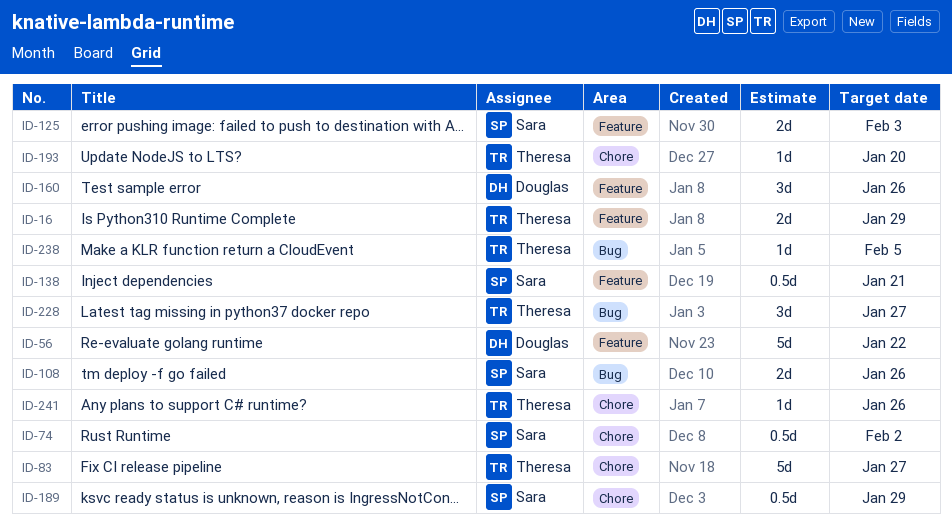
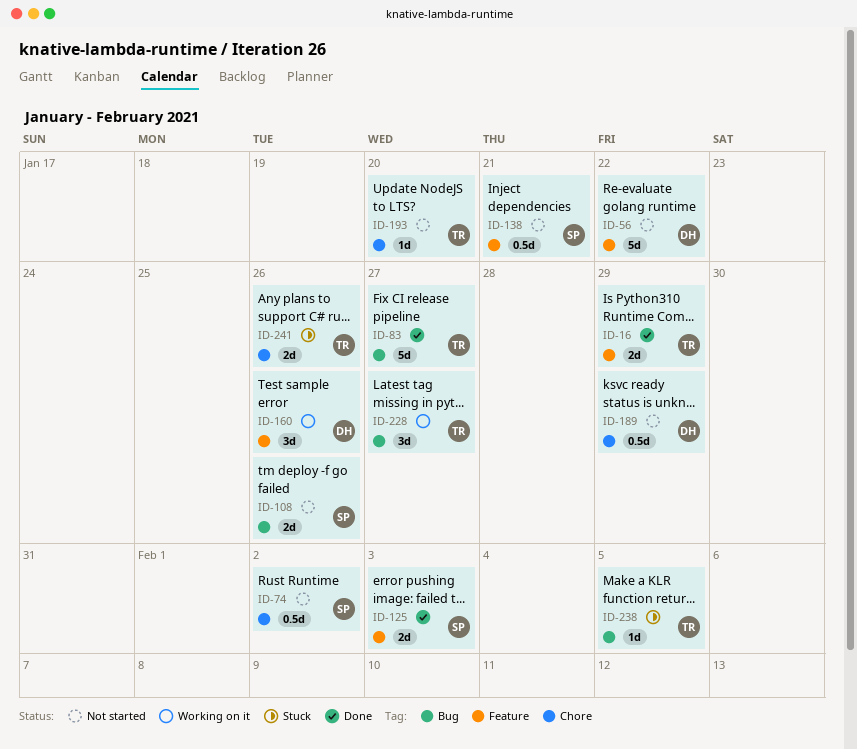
ID-83, label: Chore -> Bug
ID-189, owner: Sara -> Douglas
ID-241, estimate: 1d -> 2d

